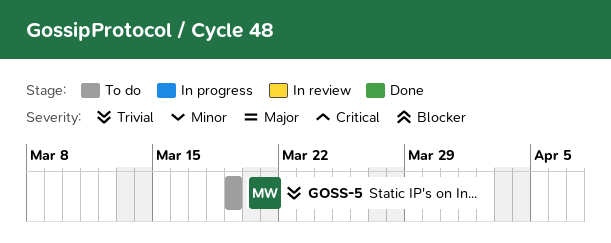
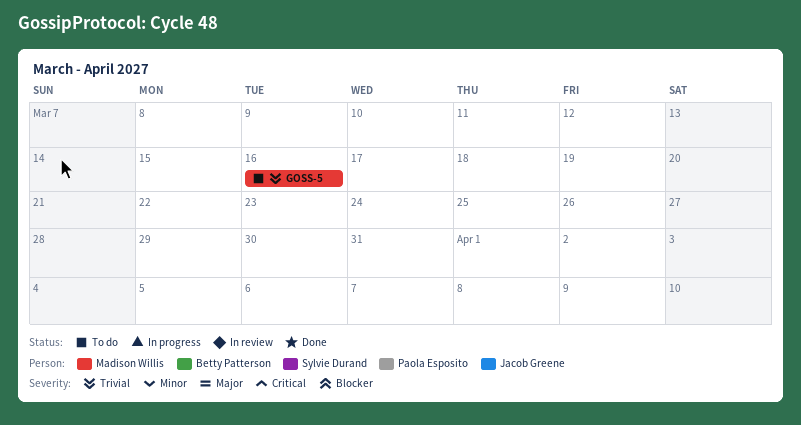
GOSS-5, start: Mar 19 -> Mar 16
GOSS-5, due: Mar 19 -> Mar 16

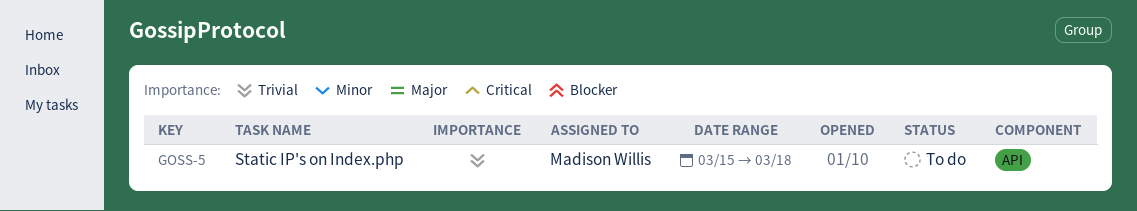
GOSS-5, start: Mar 16 -> Mar 15
GOSS-5, due: Mar 16 -> Mar 18

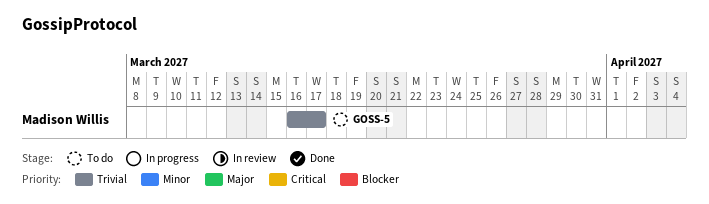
GOSS-5, start: Mar 15 -> Mar 16
GOSS-5, due: Mar 18 -> Mar 17

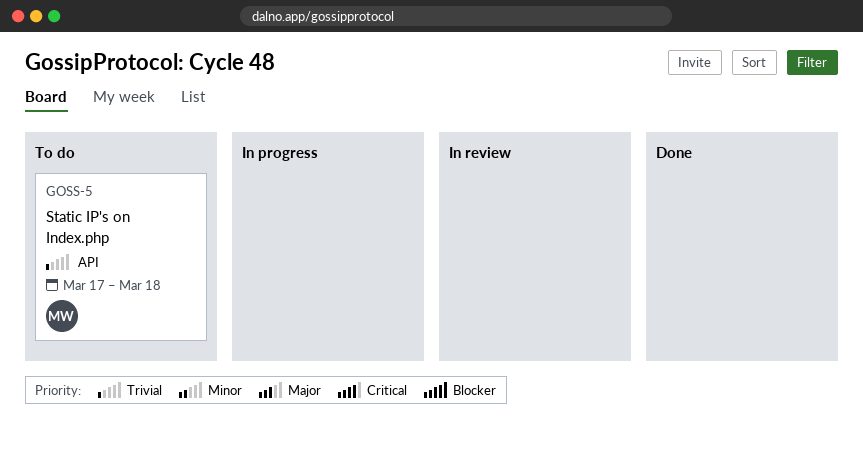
GOSS-5, start: Mar 16 -> Mar 17
GOSS-5, due: Mar 17 -> Mar 18

